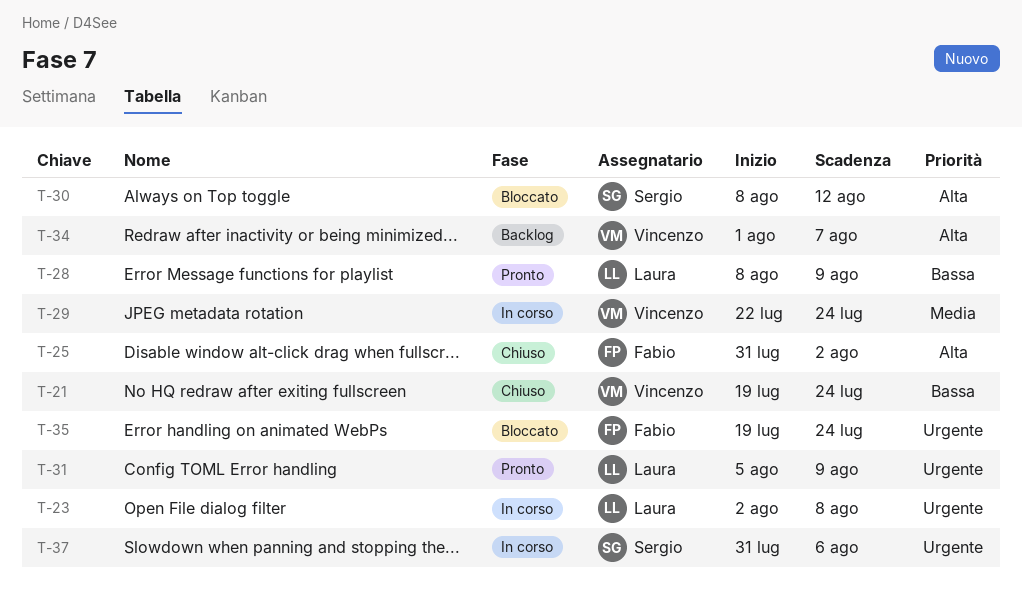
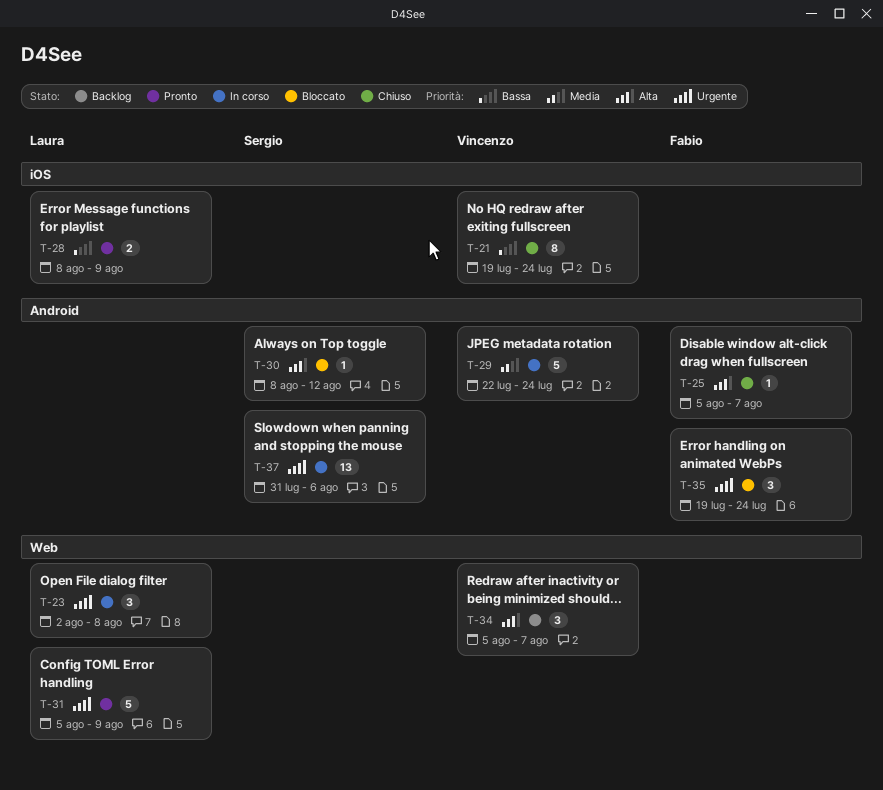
T-25, start: Jul 31 -> Aug 5
T-25, due: Aug 2 -> Aug 7
T-34, start: Aug 1 -> Aug 5

